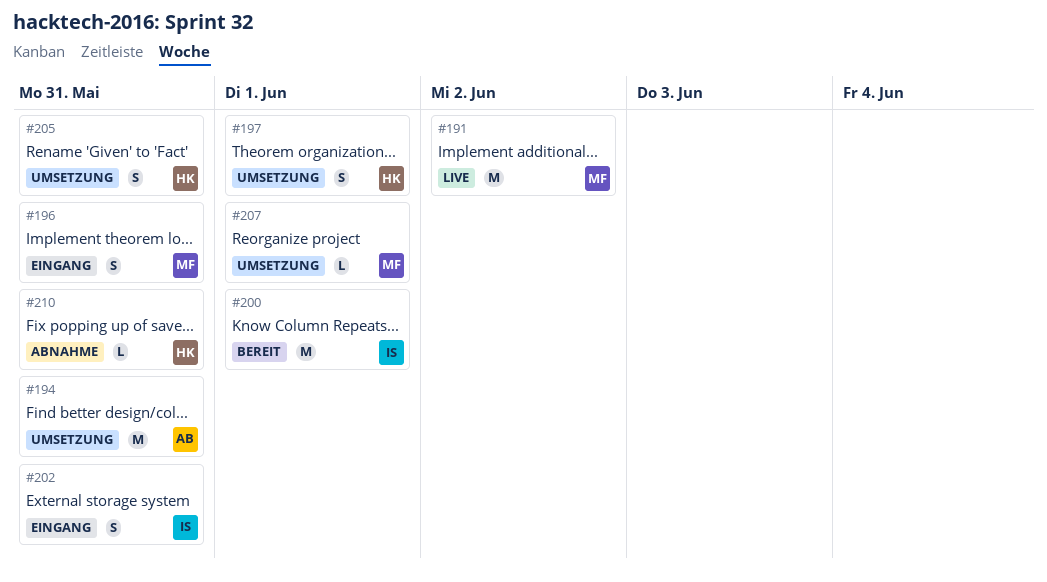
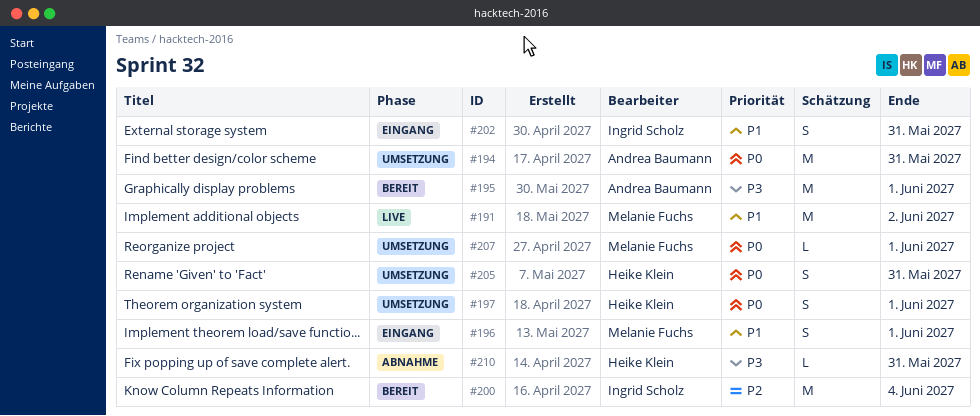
#195: none -> present
#196, due: May 31 -> Jun 1
#200, due: Jun 1 -> Jun 4

